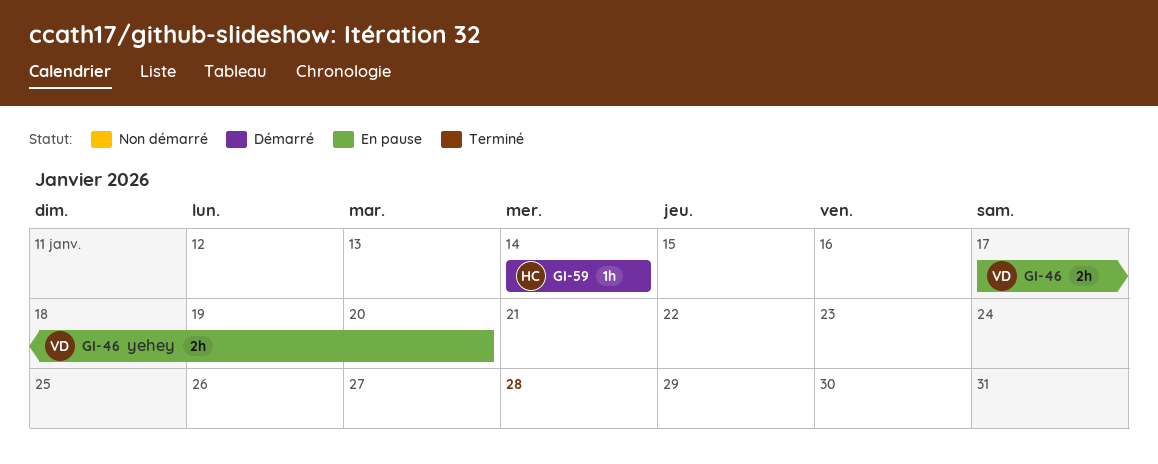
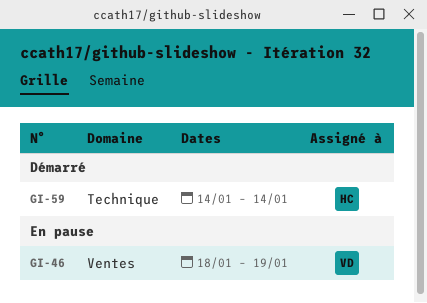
GI-46, start: Jan 17 -> Jan 18
GI-46, due: Jan 20 -> Jan 19

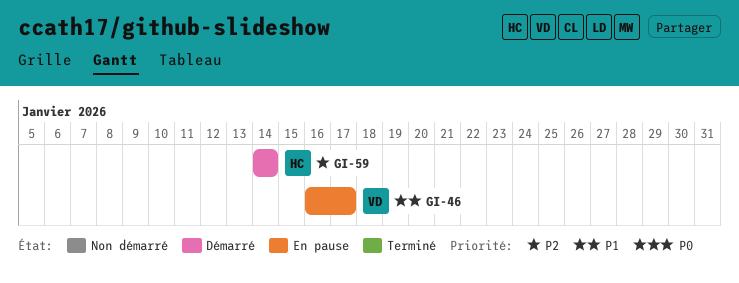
GI-46, start: Jan 18 -> Jan 16
GI-46, due: Jan 19 -> Jan 17

